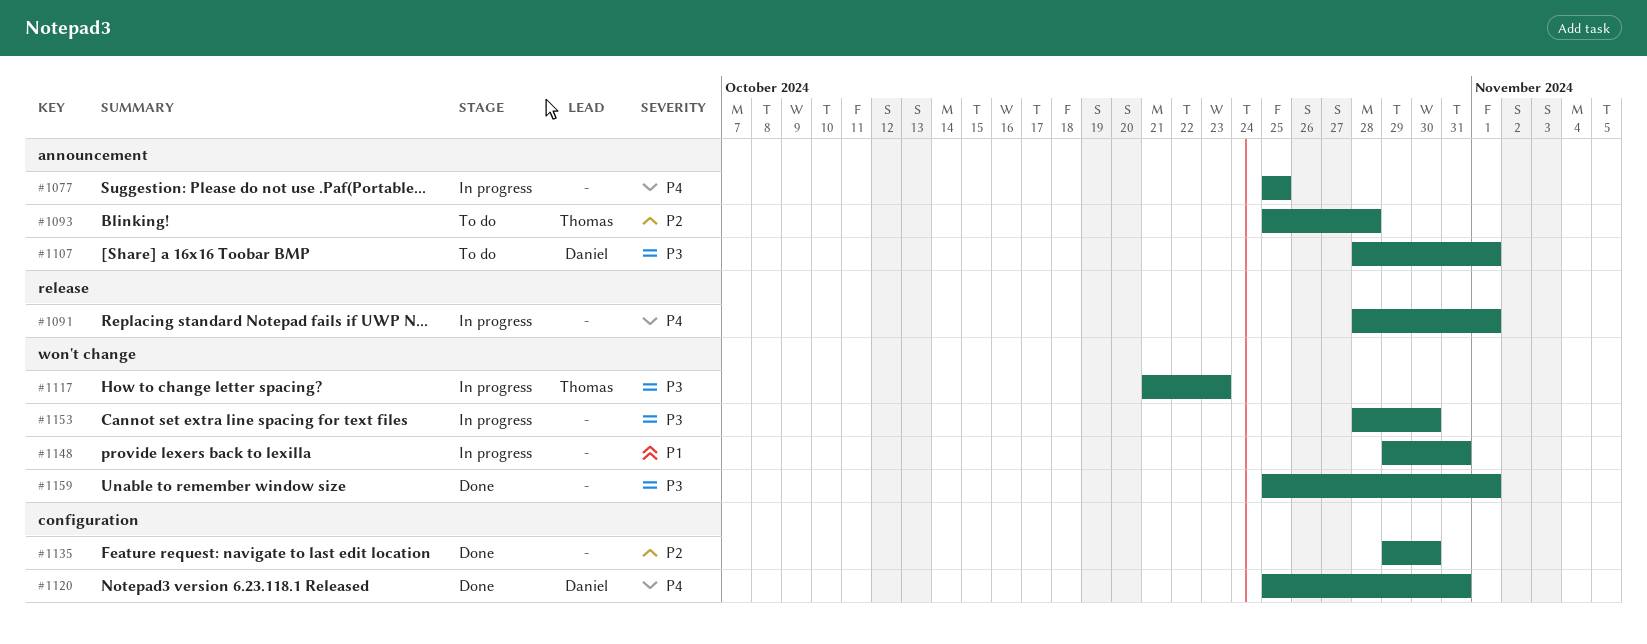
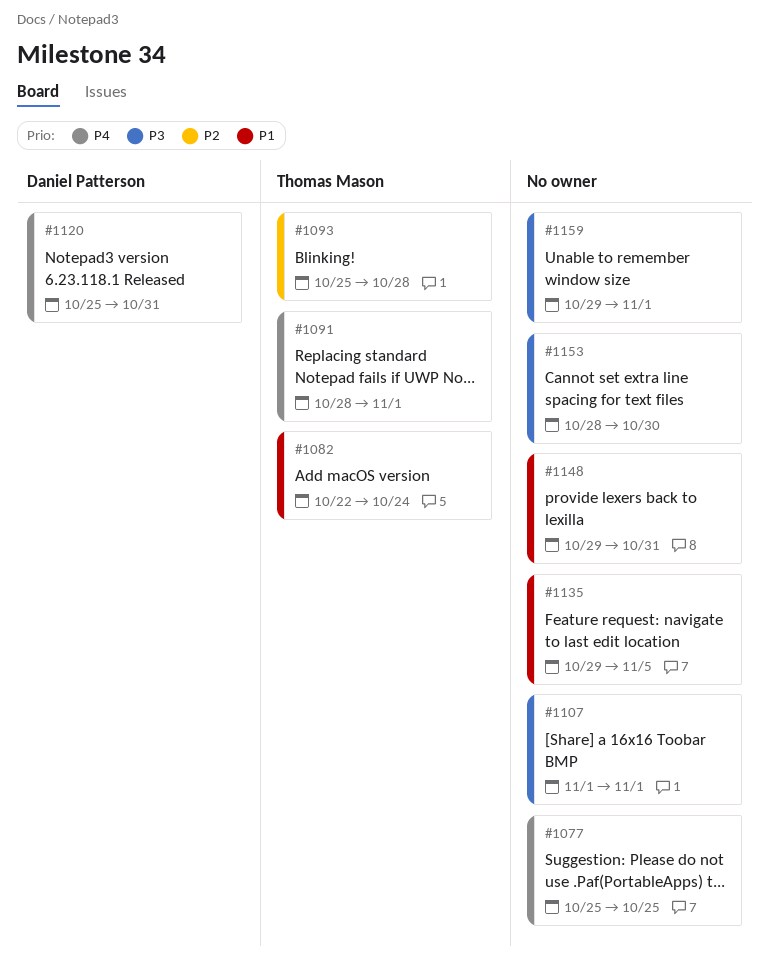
#1082: none -> present
#1091, owner: none -> Thomas Mason
#1107, owner: Daniel Patterson -> none
#1107, start: Oct 28 -> Nov 1
#1117: present -> none
#1135, priority: P2 -> P1
#1135, due: Oct 30 -> Nov 5
#1159, start: Oct 25 -> Oct 29

